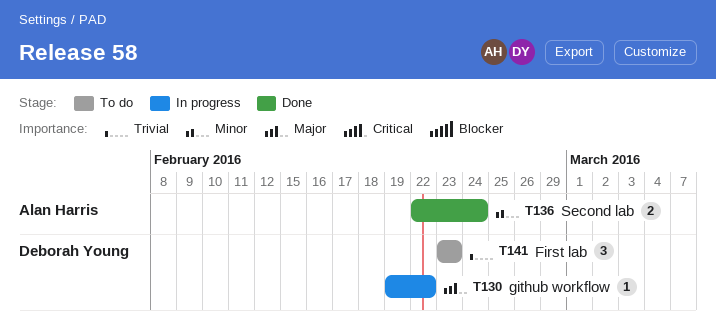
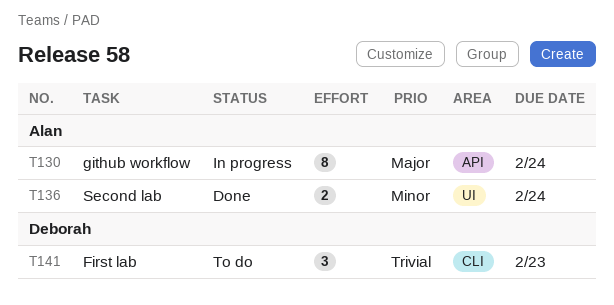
T130, owner: Deborah Young -> Alan Harris
T130, estimate: 1 -> 8
T130, due: Feb 22 -> Feb 24

